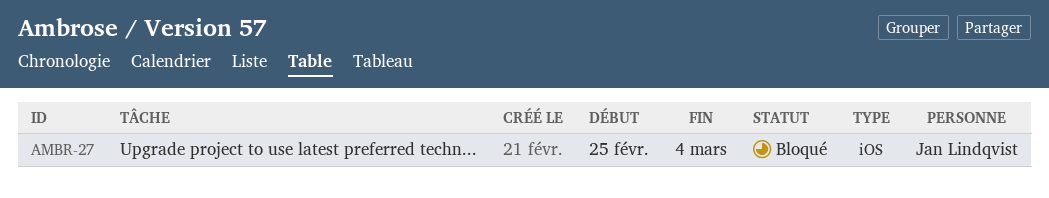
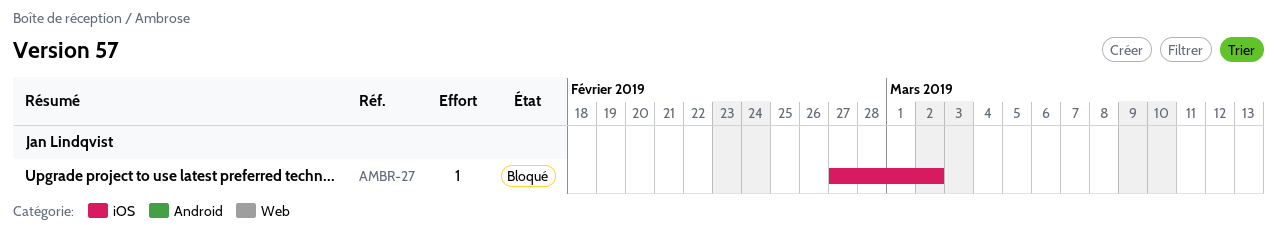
AMBR-27, start: Feb 25 -> Feb 27
AMBR-27, due: Mar 4 -> Mar 2

